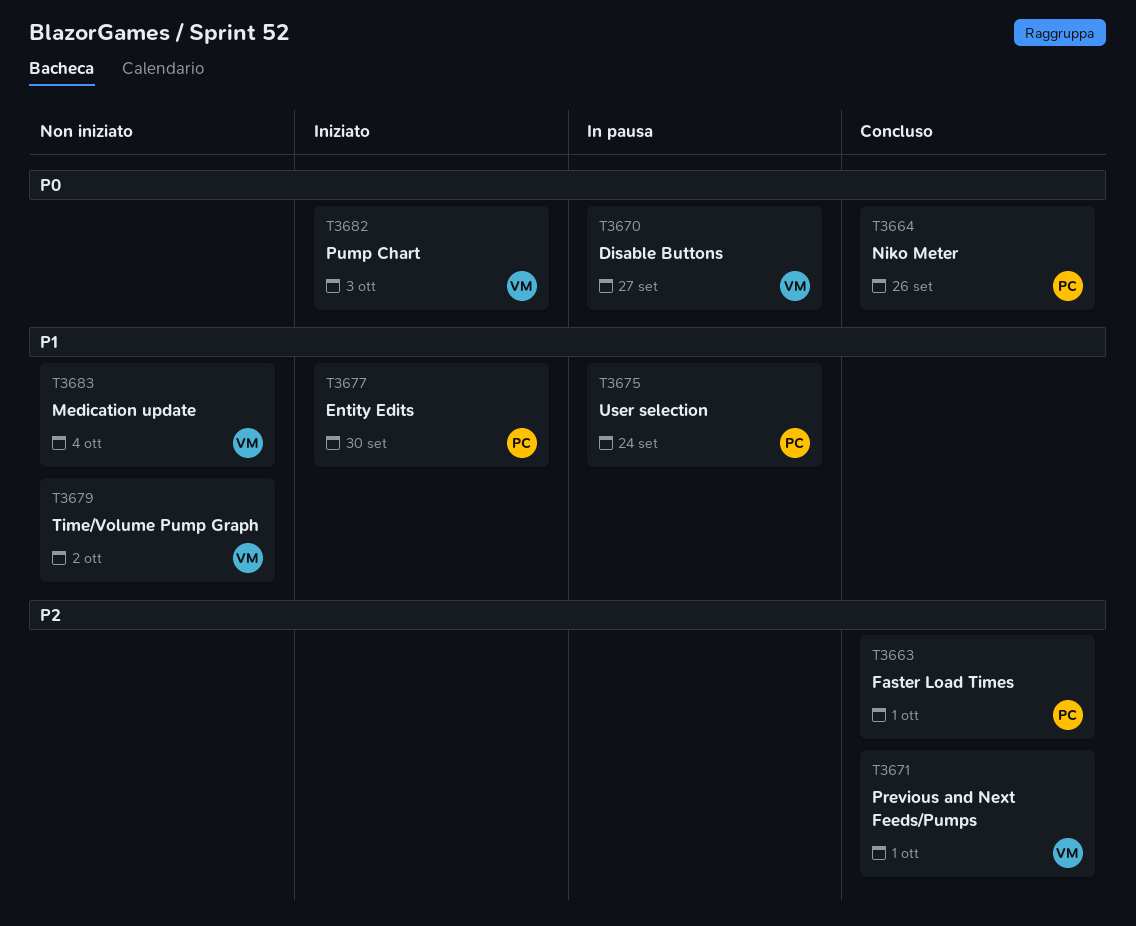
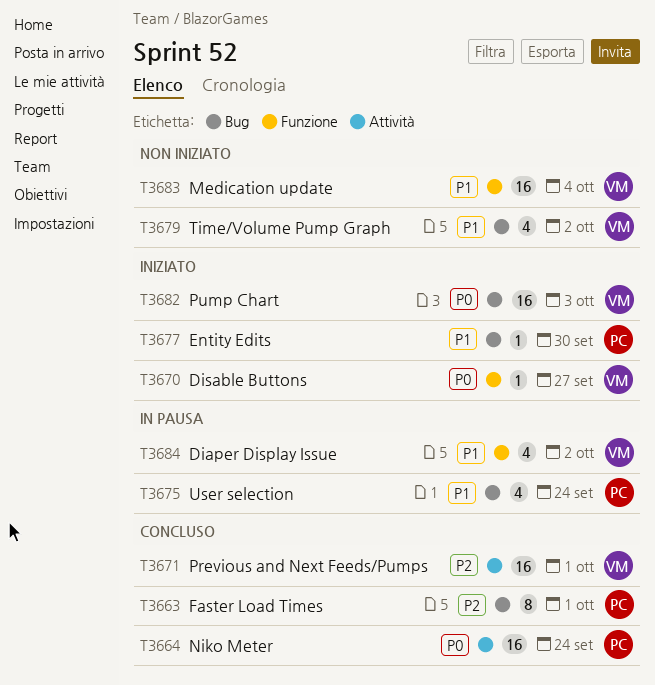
T3664, due: Sep 26 -> Sep 24
T3670, status: In pausa -> Iniziato
T3684: none -> present

